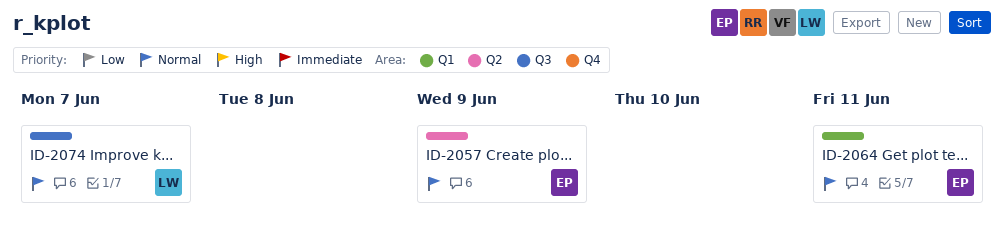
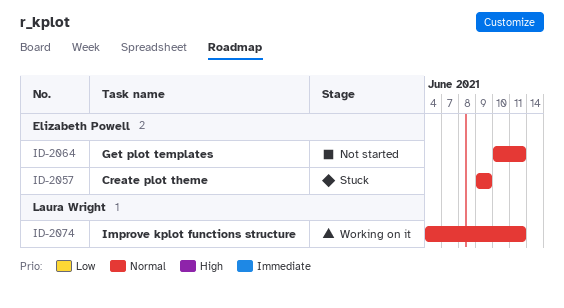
ID-2074, due: Jun 7 -> Jun 11

